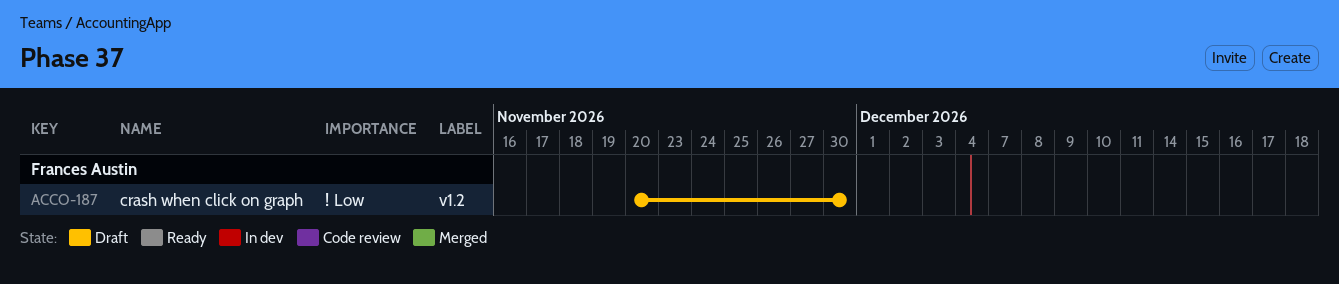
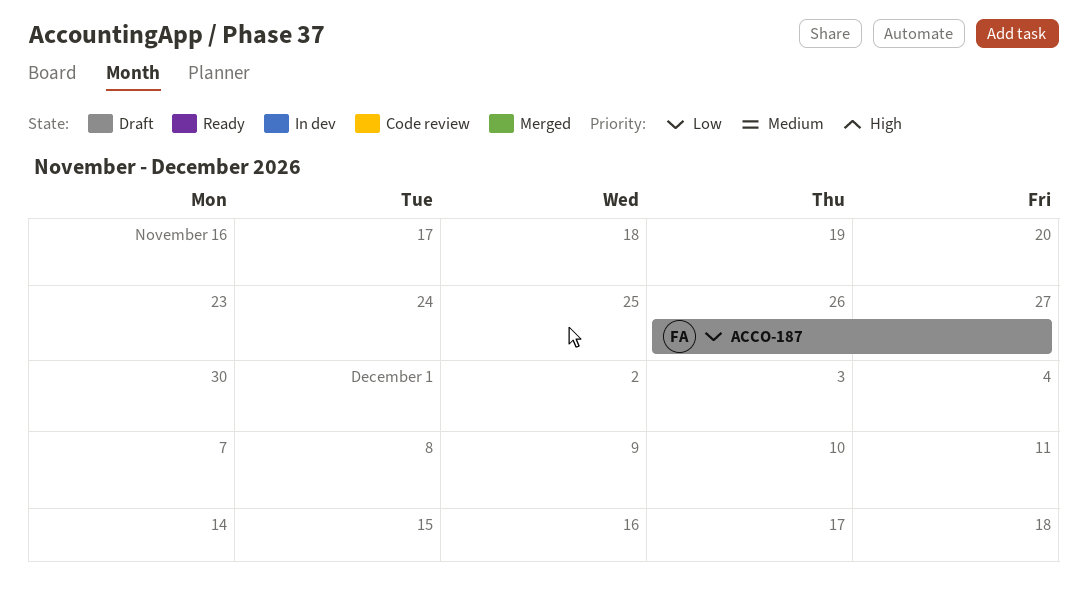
ACCO-187, start: Nov 20 -> Nov 26
ACCO-187, due: Nov 30 -> Nov 27

